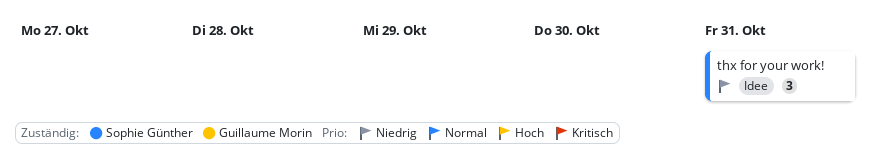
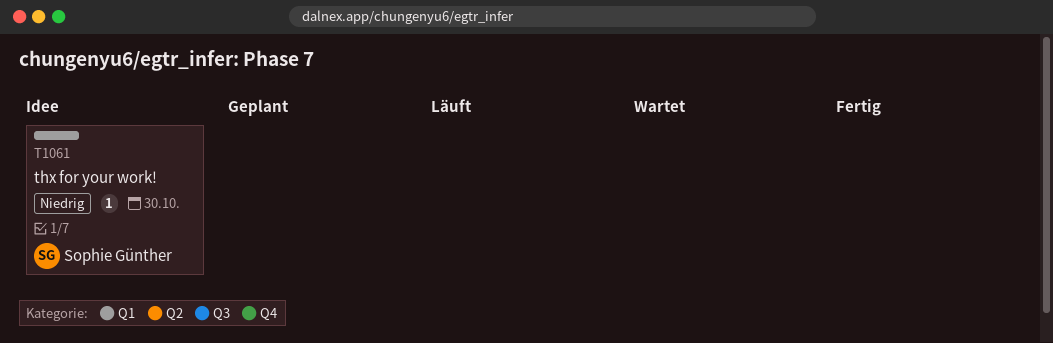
thx for your work!, estimate: 3 -> 1
thx for your work!, due: Oct 31 -> Oct 30

